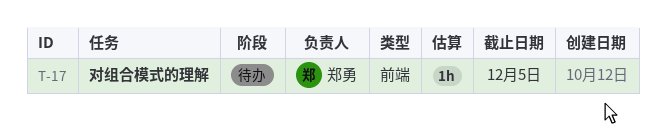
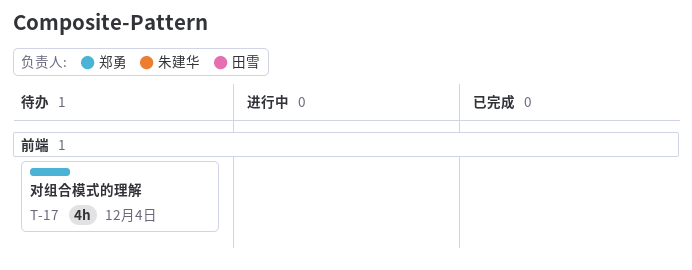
T-17, estimate: 1h -> 4h
T-17, due: Dec 5 -> Dec 4

